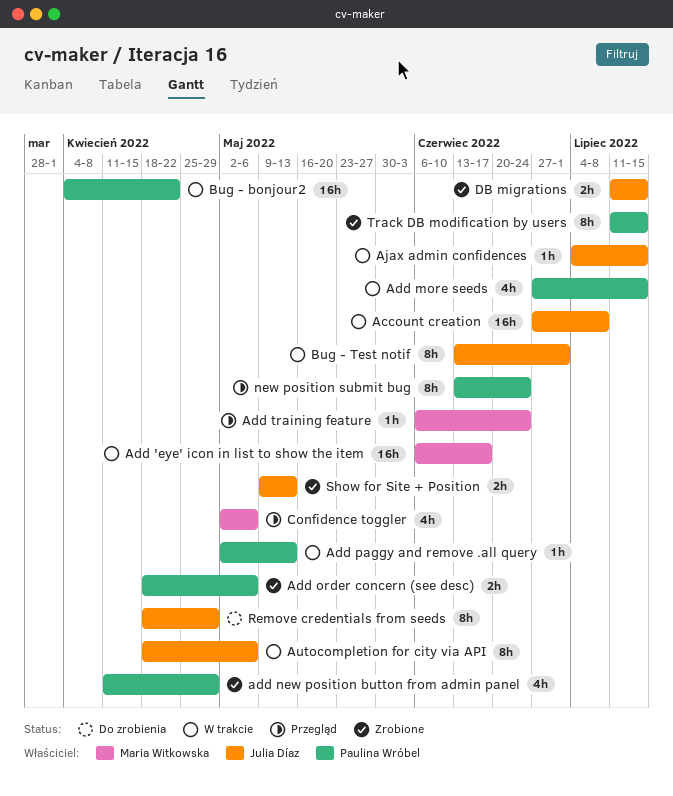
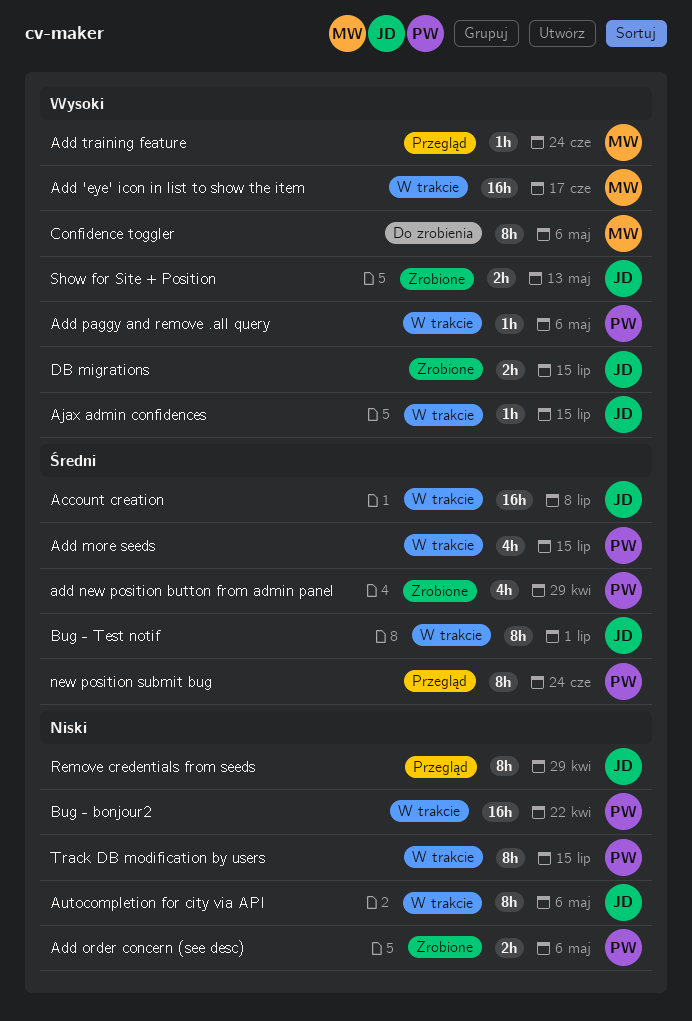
Add paggy and remove .all query, due: May 13 -> May 6
Confidence toggler, status: Przegląd -> Do zrobienia
Confidence toggler, estimate: 4h -> 8h
Remove credentials from seeds, status: Do zrobienia -> Przegląd
Track DB modification by users, status: Zrobione -> W trakcie

